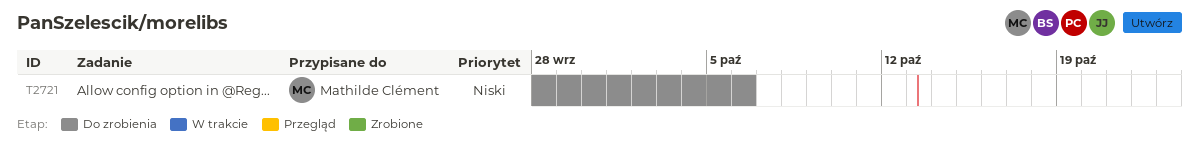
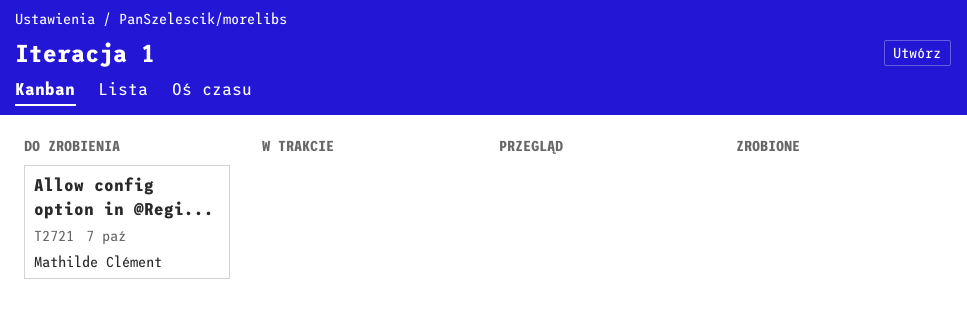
T2721, due: Oct 6 -> Oct 7

